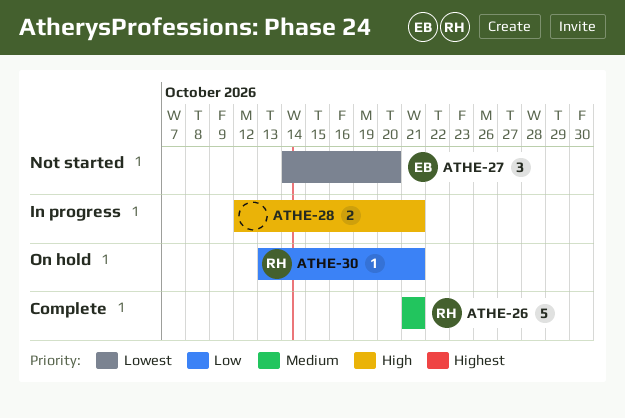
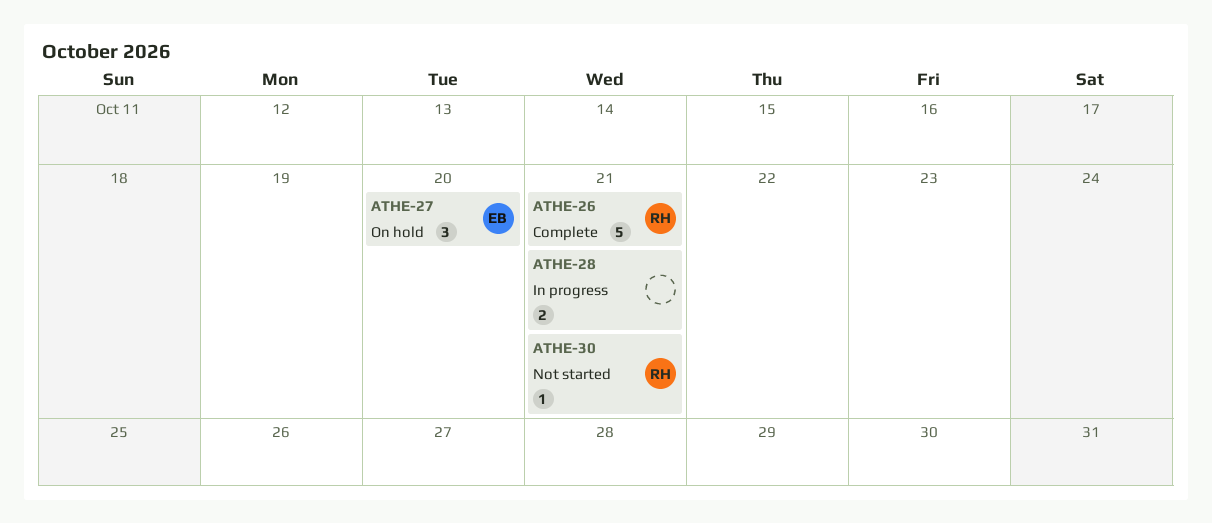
ATHE-27, status: Not started -> On hold
ATHE-30, status: On hold -> Not started

